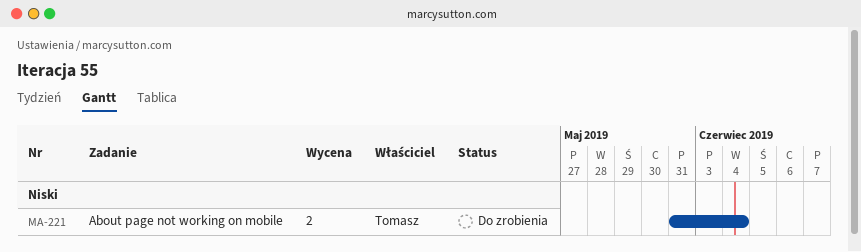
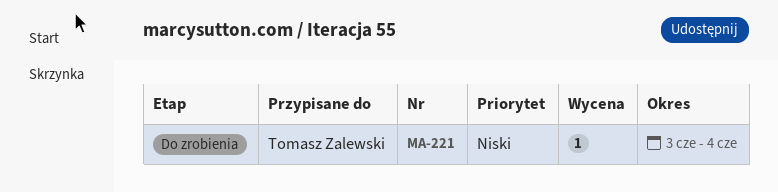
MA-221, estimate: 2 -> 1
MA-221, start: May 31 -> Jun 3

